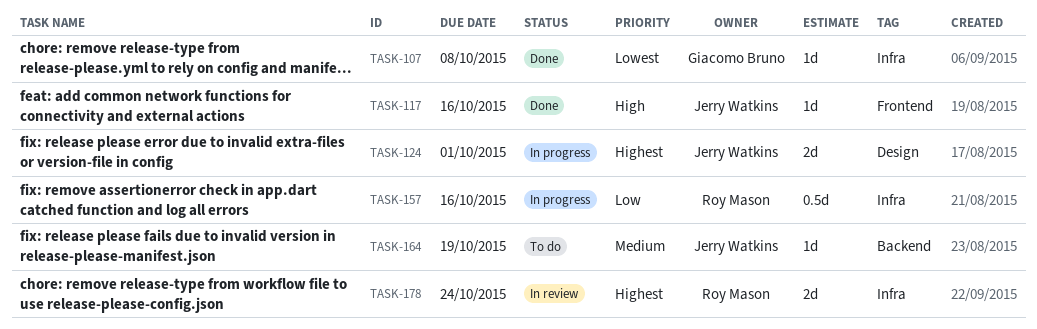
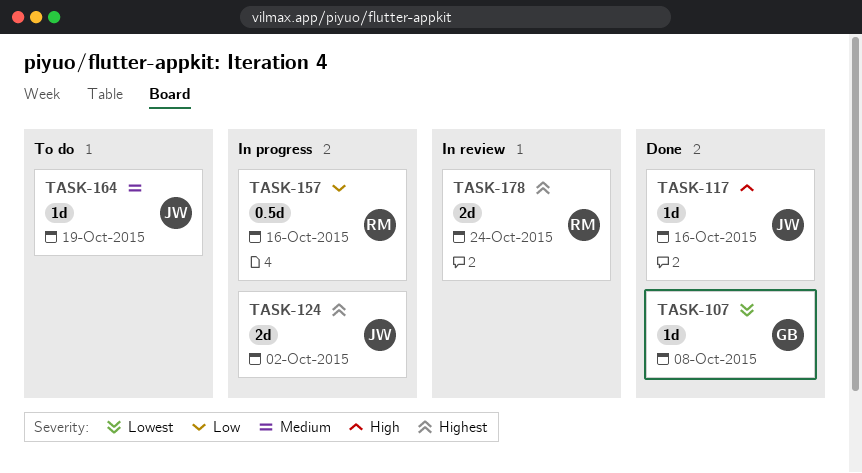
TASK-124, due: Oct 1 -> Oct 2

